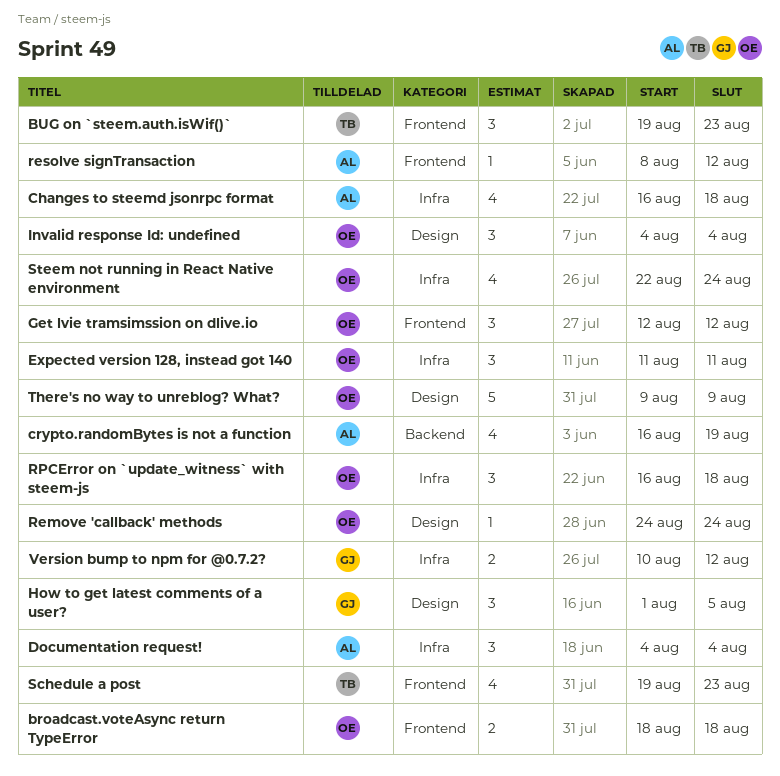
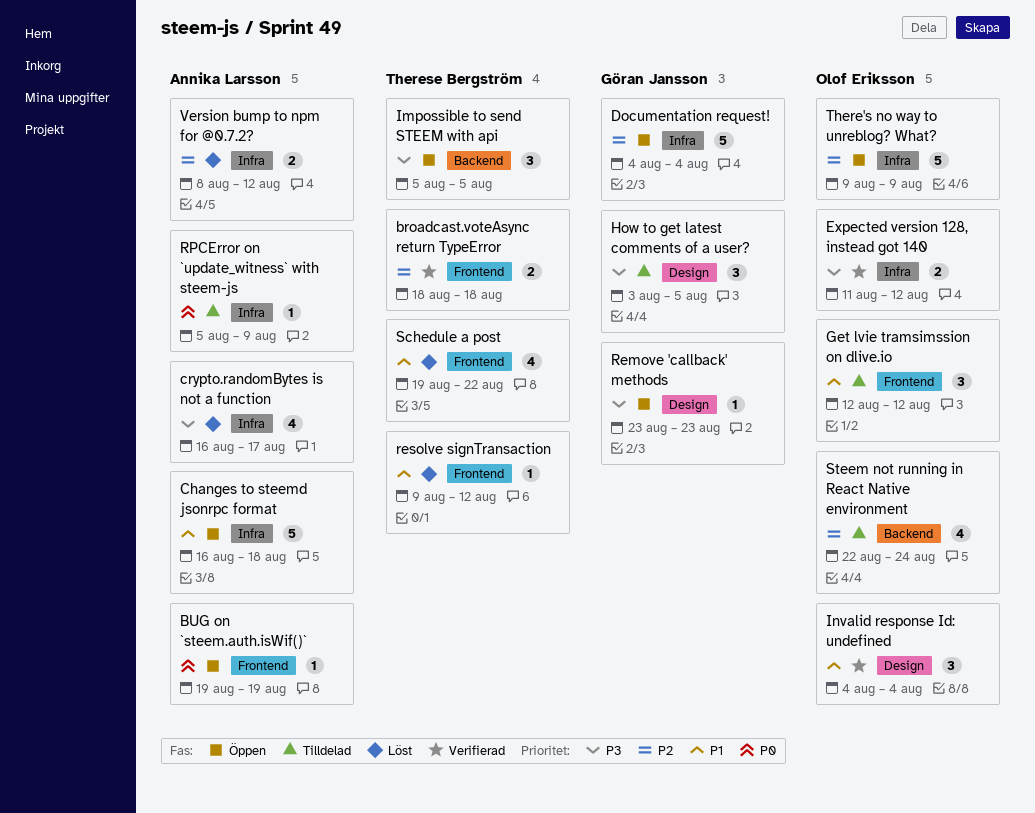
broadcast.voteAsync return TypeError, owner: Olof Eriksson -> Therese Bergström
BUG on `steem.auth.isWif()`, owner: Therese Bergström -> Annika Larsson
BUG on `steem.auth.isWif()`, estimate: 3 -> 1
BUG on `steem.auth.isWif()`, due: Aug 23 -> Aug 19
Changes to steemd jsonrpc format, estimate: 4 -> 5
crypto.randomBytes is not a function, label: Backend -> Infra
crypto.randomBytes is not a function, due: Aug 19 -> Aug 17
Documentation request!, owner: Annika Larsson -> Göran Jansson
Documentation request!, estimate: 3 -> 5
Expected version 128, instead got 140, estimate: 3 -> 2
Expected version 128, instead got 140, due: Aug 11 -> Aug 12
How to get latest comments of a user?, start: Aug 1 -> Aug 3
Impossible to send STEEM with api: none -> present
Remove 'callback' methods, owner: Olof Eriksson -> Göran Jansson
Remove 'callback' methods, start: Aug 24 -> Aug 23
Remove 'callback' methods, due: Aug 24 -> Aug 23
resolve signTransaction, owner: Annika Larsson -> Therese Bergström
resolve signTransaction, start: Aug 8 -> Aug 9
RPCError on `update_witness` with steem-js, owner: Olof Eriksson -> Annika Larsson
RPCError on `update_witness` with steem-js, estimate: 3 -> 1
RPCError on `update_witness` with steem-js, start: Aug 16 -> Aug 5
RPCError on `update_witness` with steem-js, due: Aug 18 -> Aug 9
Schedule a post, due: Aug 23 -> Aug 22
Steem not running in React Native environment, label: Infra -> Backend
There's no way to unreblog? What?, label: Design -> Infra
Version bump to npm for @0.7.2?, owner: Göran Jansson -> Annika Larsson
Version bump to npm for @0.7.2?, start: Aug 10 -> Aug 8

